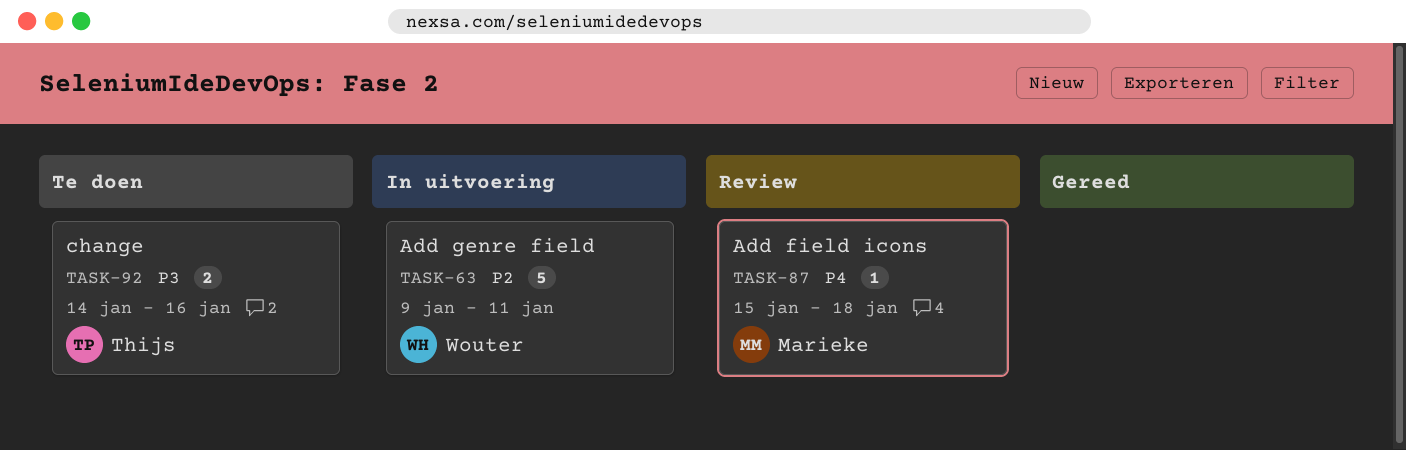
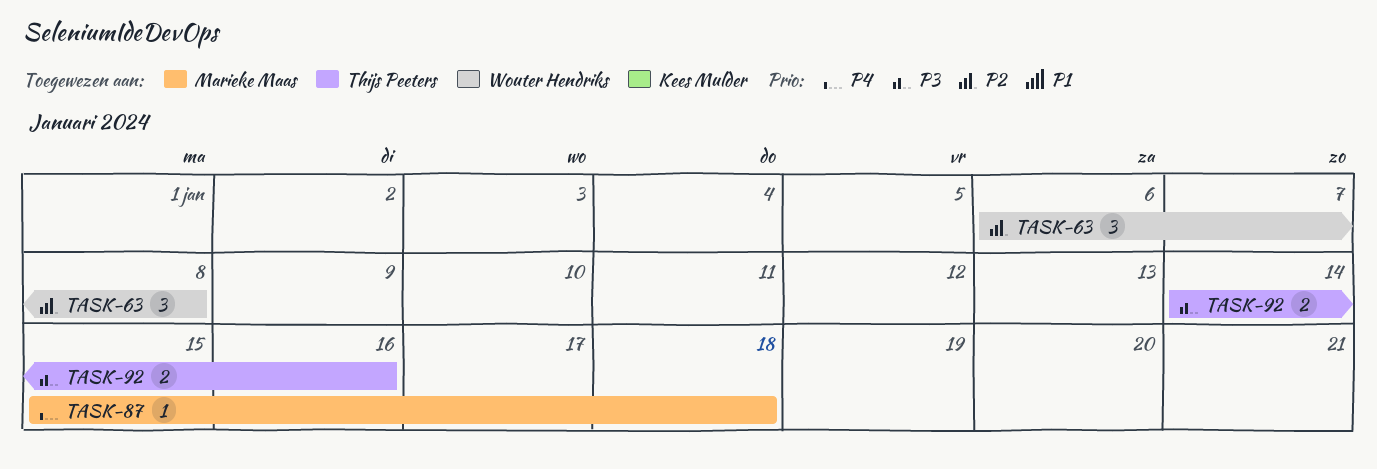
TASK-63, estimate: 5 -> 3
TASK-63, start: Jan 9 -> Jan 6
TASK-63, due: Jan 11 -> Jan 8

